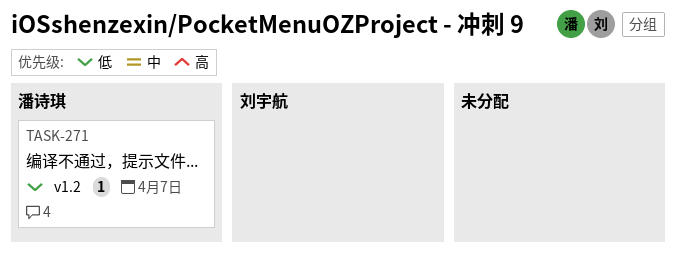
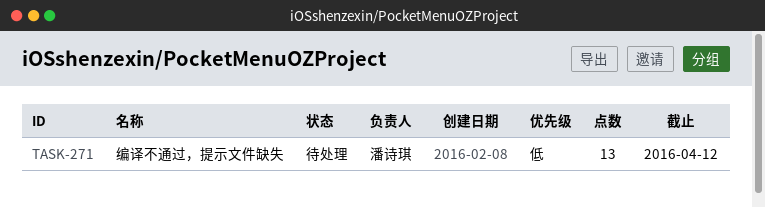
TASK-271, estimate: 1 -> 13
TASK-271, due: Apr 7 -> Apr 12

